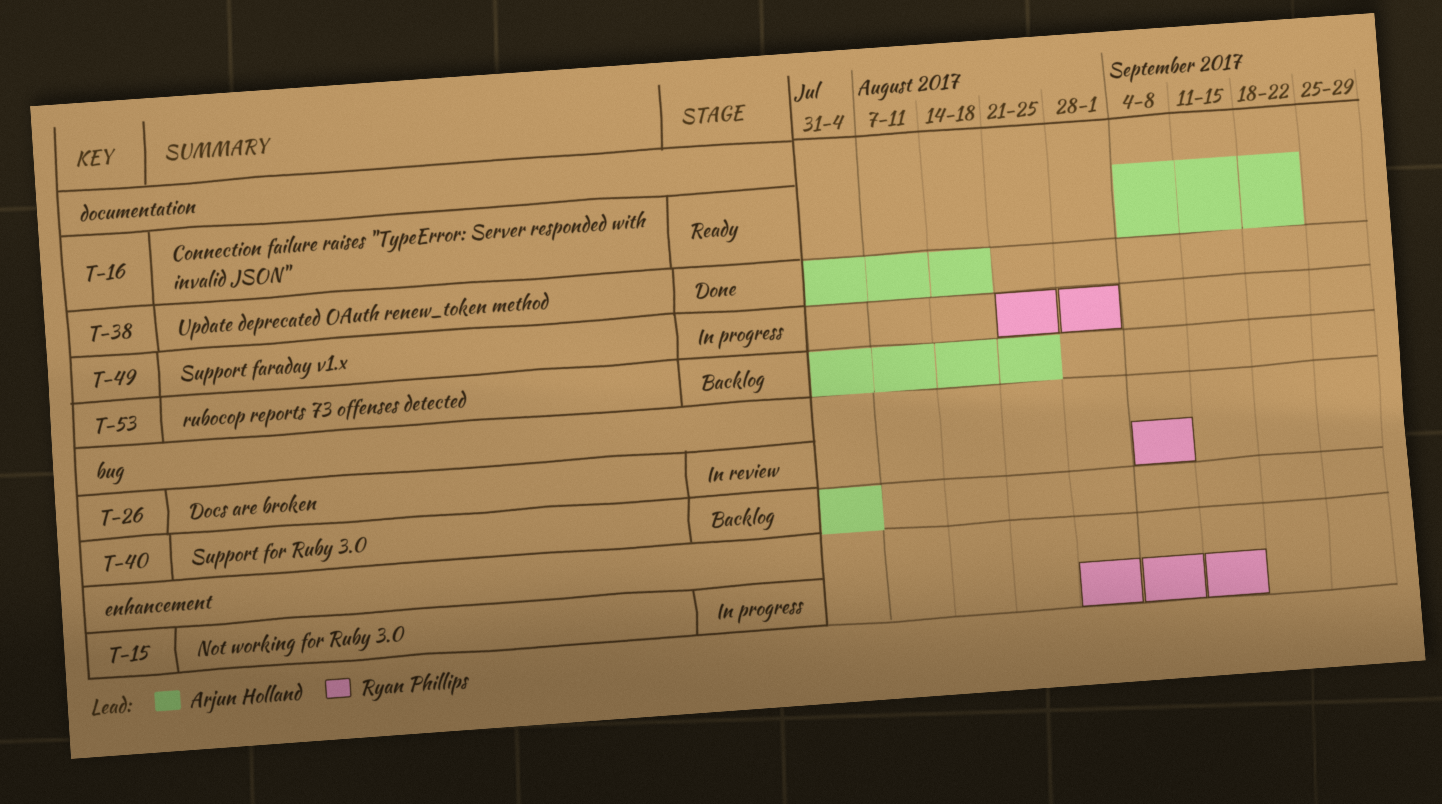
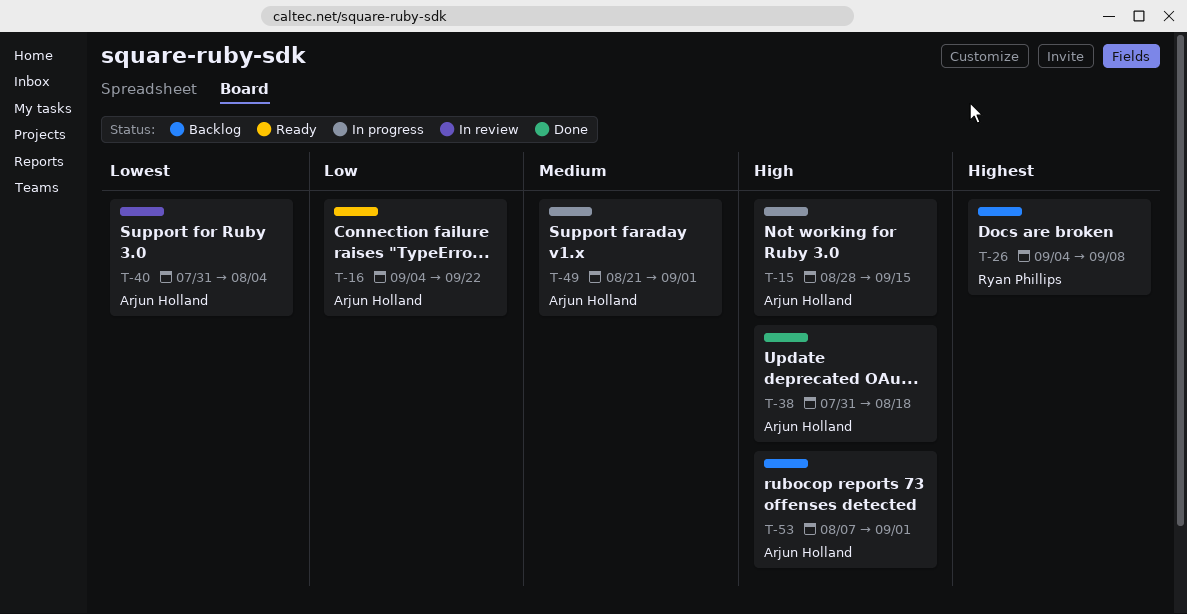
T-15, owner: Ryan Phillips -> Arjun Holland
T-26, status: In review -> Backlog
T-40, status: Backlog -> In review
T-49, owner: Ryan Phillips -> Arjun Holland
T-53, start: Jul 31 -> Aug 7
T-53, due: Aug 25 -> Sep 1

